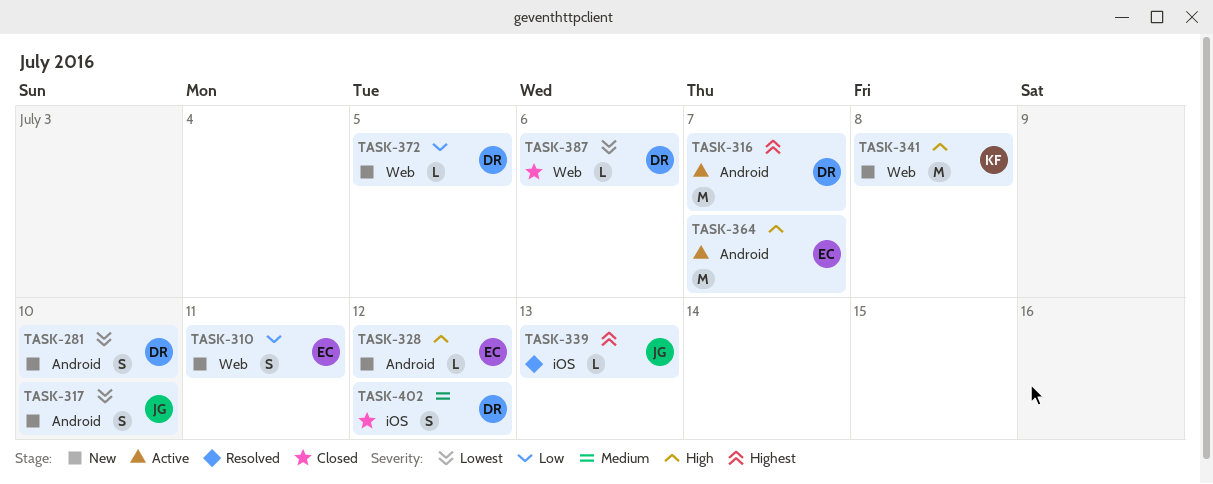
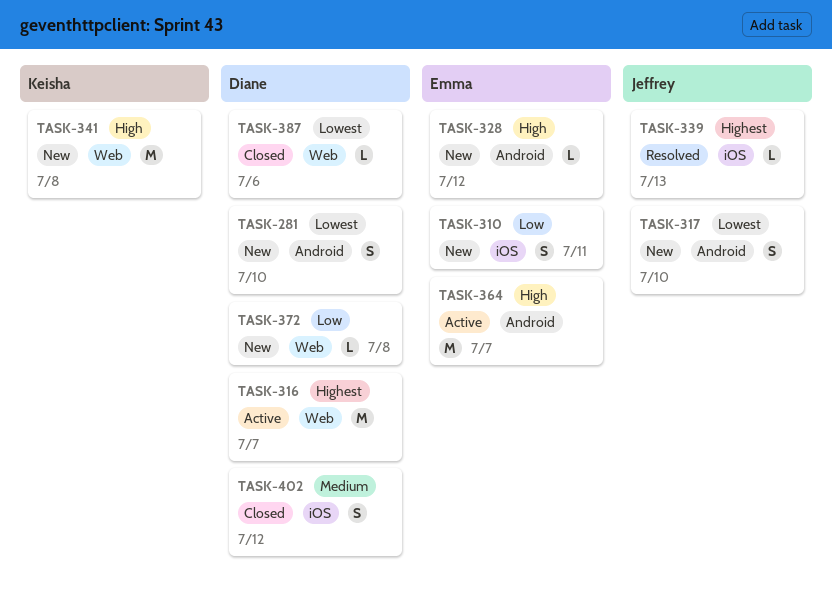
TASK-310, label: Web -> iOS
TASK-316, label: Android -> Web
TASK-372, due: Jul 5 -> Jul 8

